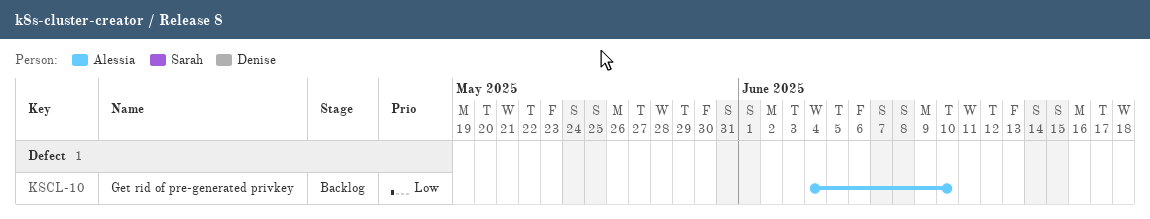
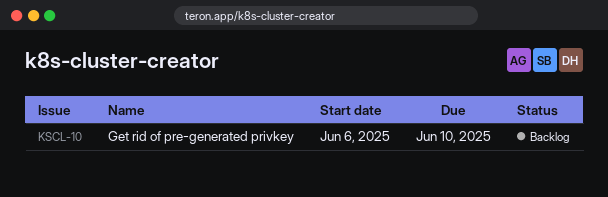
KSCL-10, start: Jun 4 -> Jun 6

